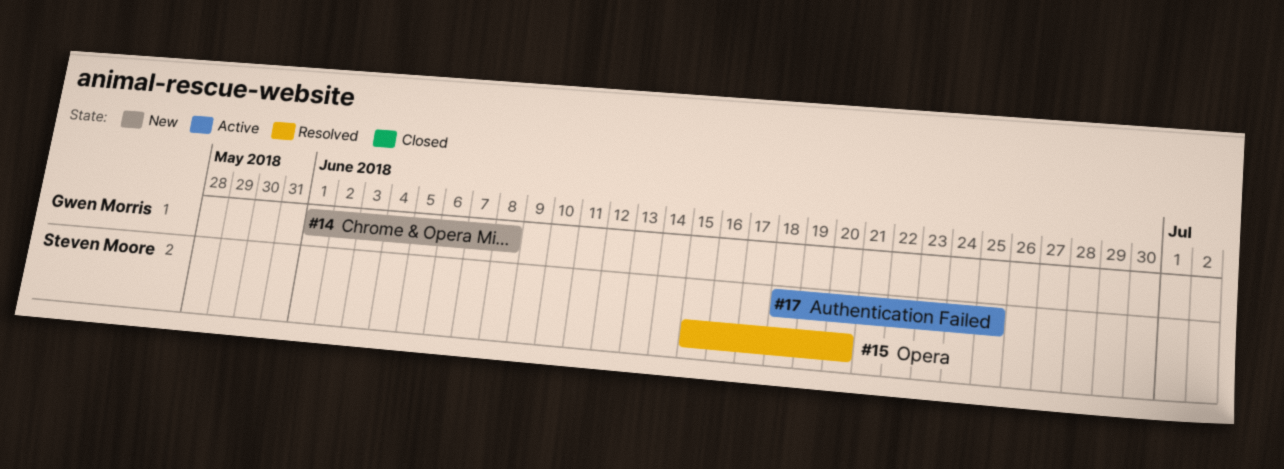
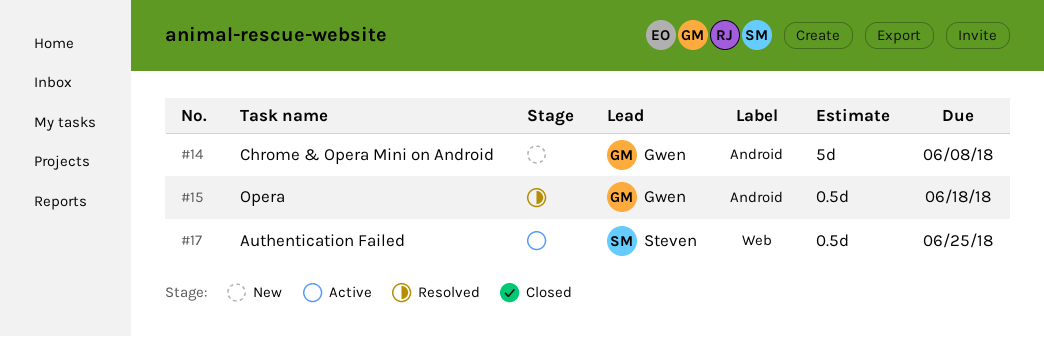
#15, owner: Steven Moore -> Gwen Morris
#15, due: Jun 20 -> Jun 18

